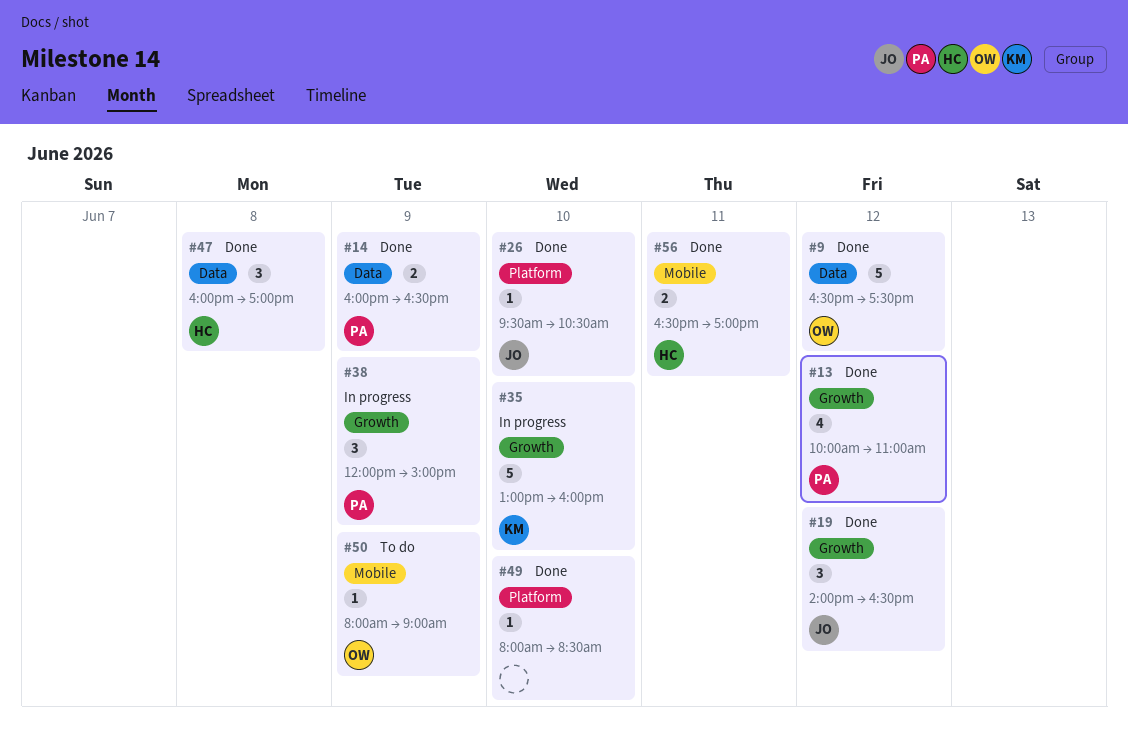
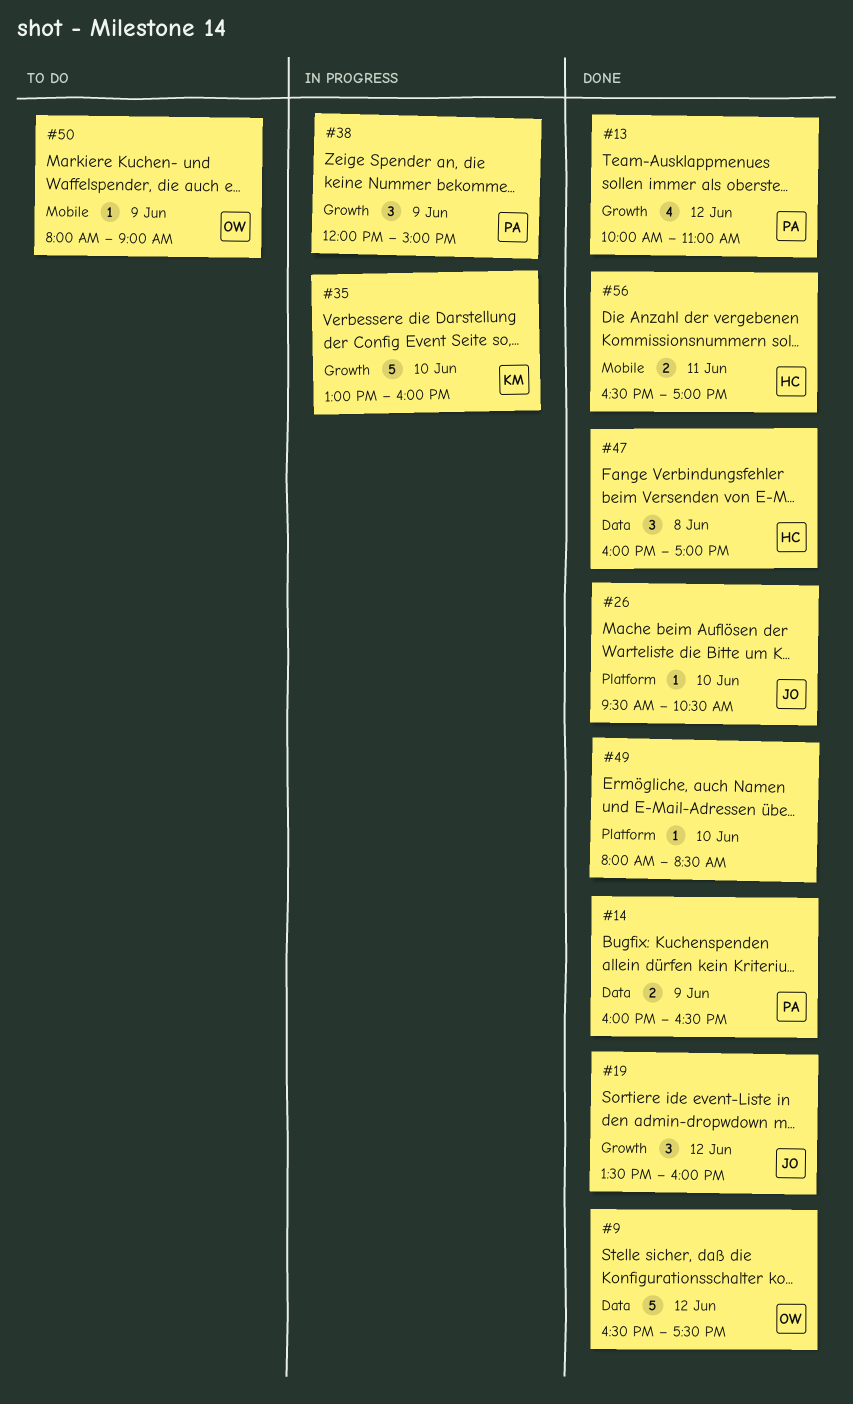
#19, begins: 14:00 -> 13:30
#19, ends: 16:30 -> 16:00

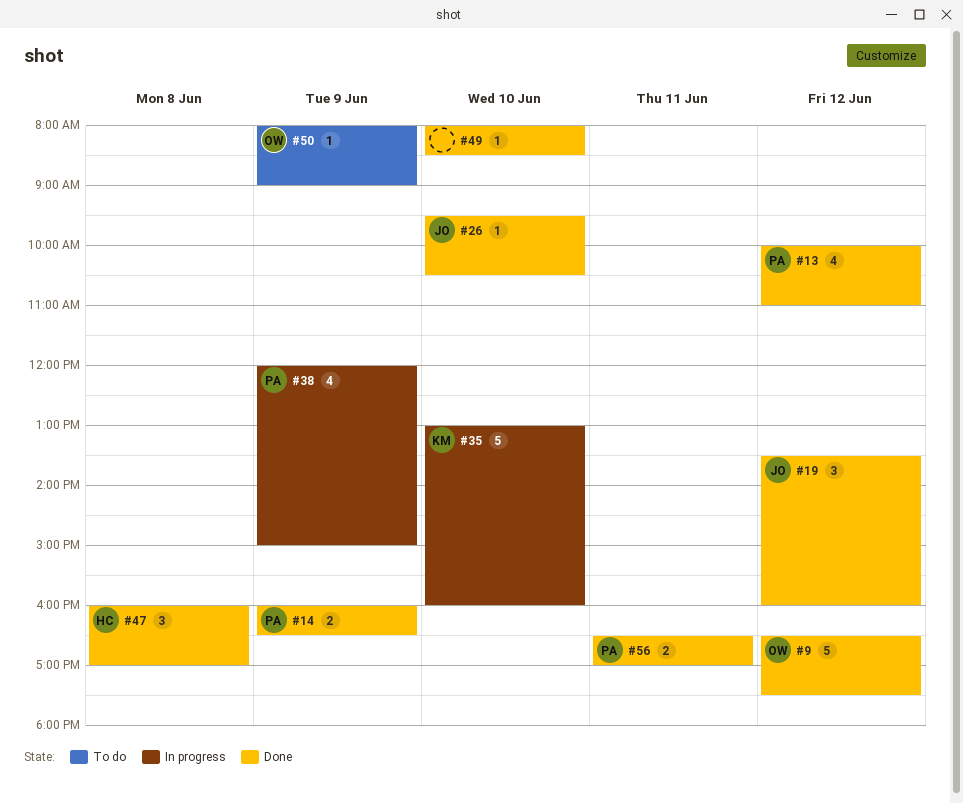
#38, estimate: 3 -> 4
#56, owner: HC -> PA

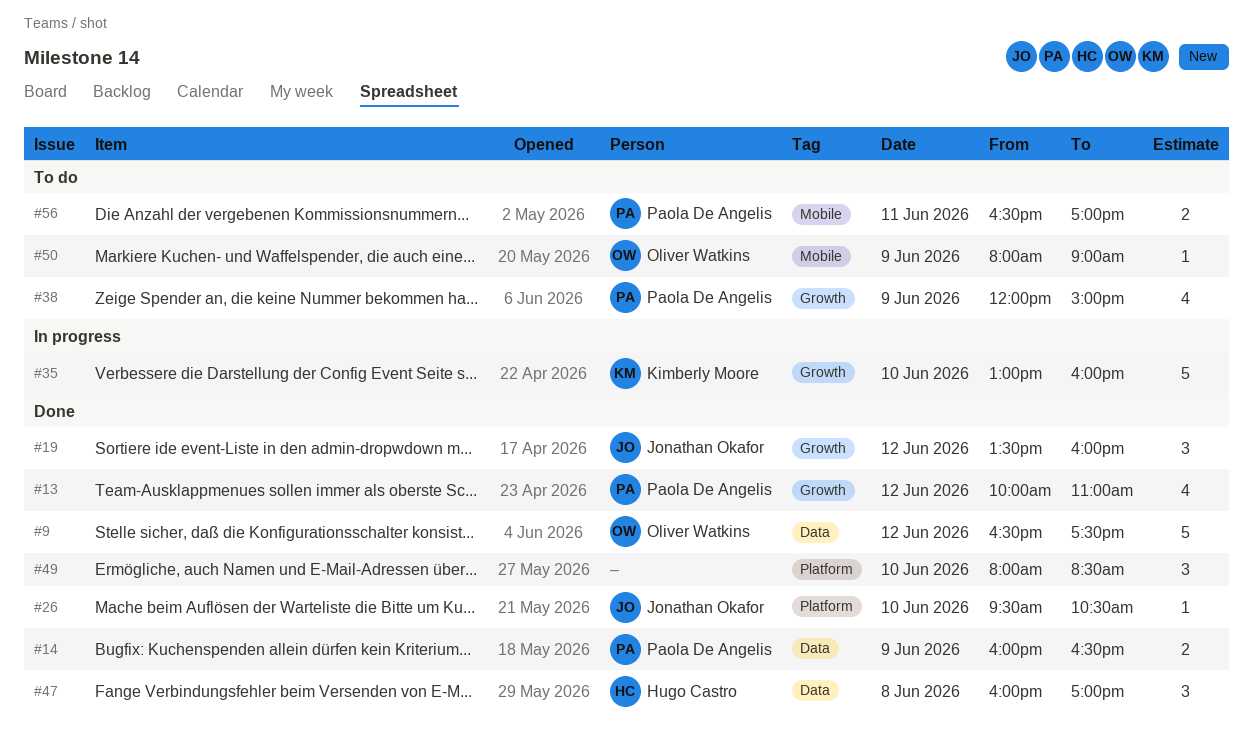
#38, status: In progress -> To do
#49, estimate: 1 -> 3
#56, status: Done -> To do

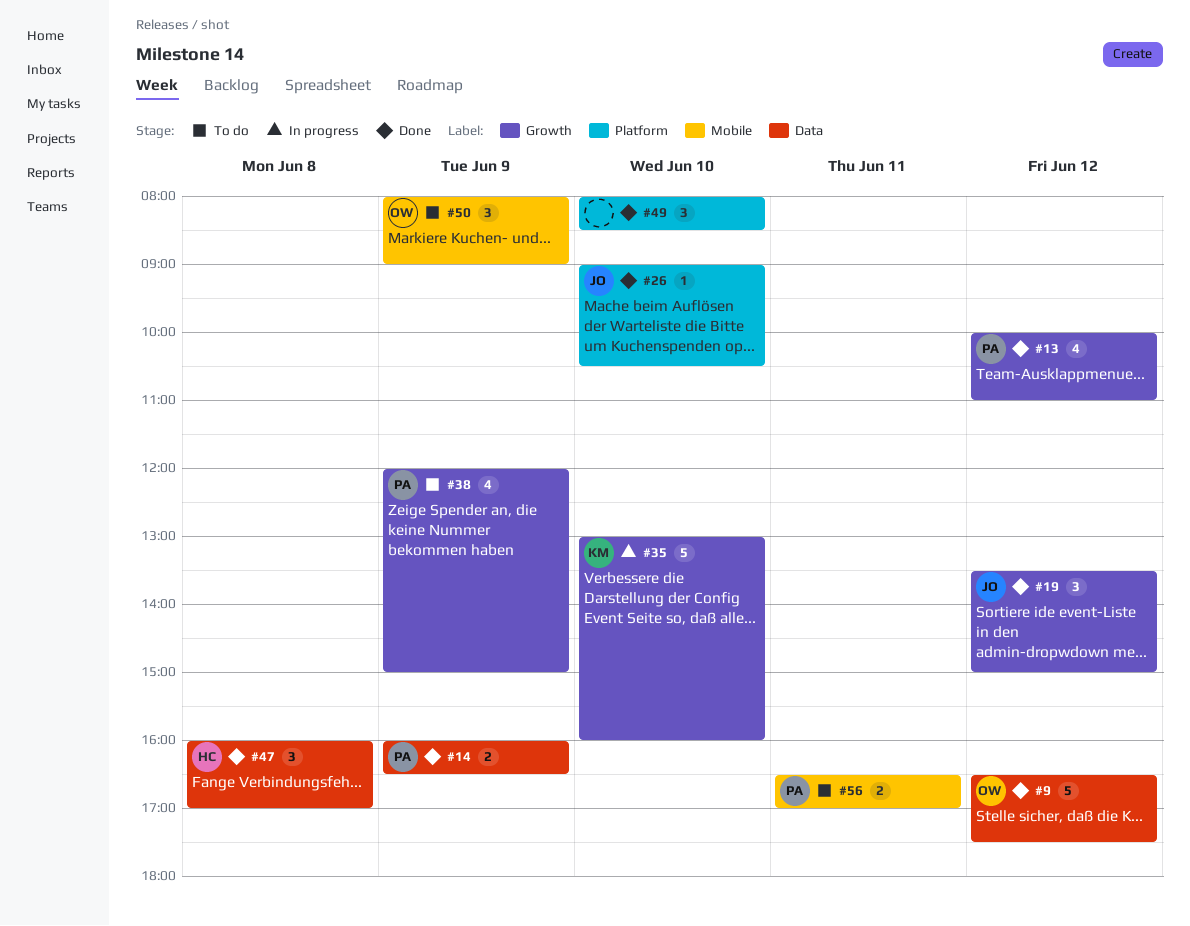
#19, ends: 16:00 -> 15:00
#26, begins: 09:30 -> 09:00
#50, estimate: 1 -> 3

